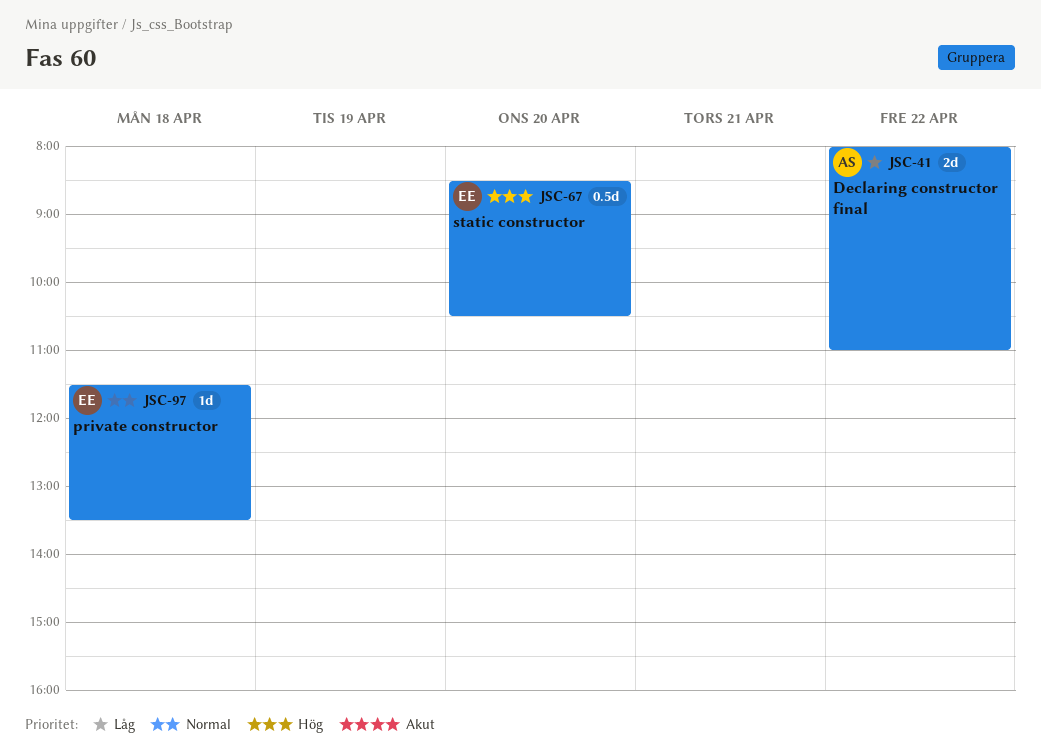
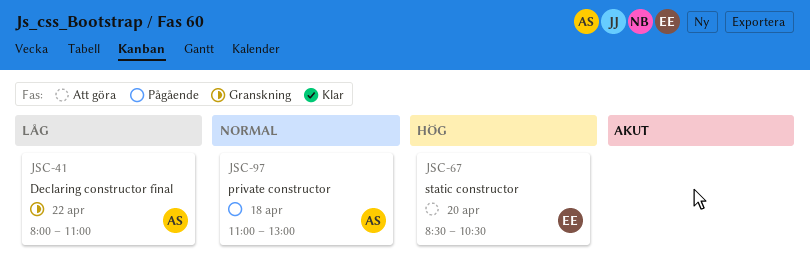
JSC-97, owner: EE -> AS
JSC-97, begins: 11:30 -> 11:00
JSC-97, ends: 13:30 -> 13:00

